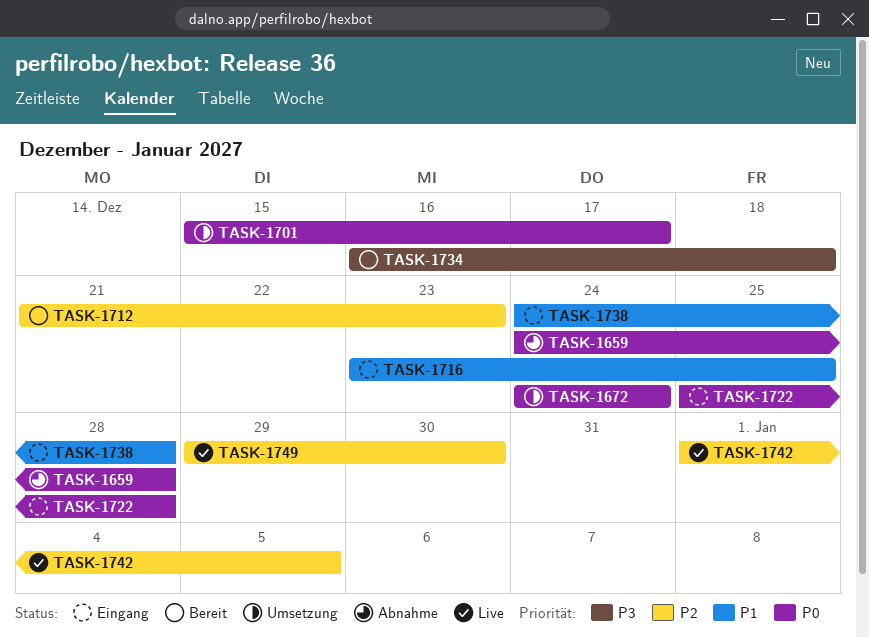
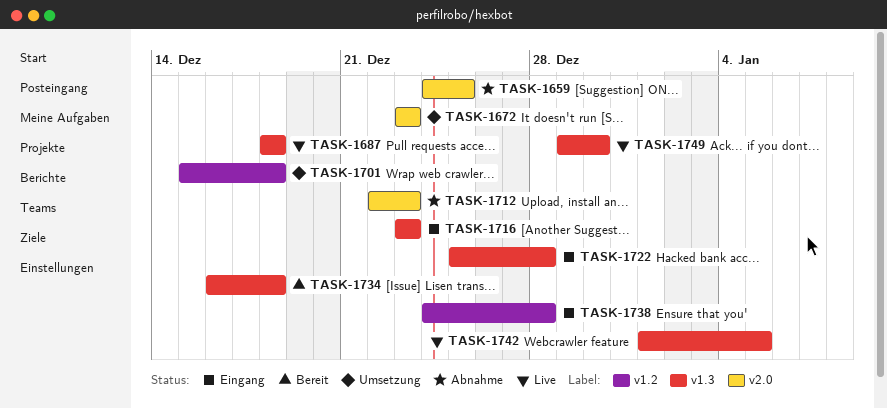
TASK-1659, due: Dec 28 -> Dec 25
TASK-1672, start: Dec 24 -> Dec 23
TASK-1672, due: Dec 24 -> Dec 23
TASK-1687: none -> present
TASK-1701, due: Dec 17 -> Dec 18
TASK-1712, status: Bereit -> Abnahme
TASK-1712, start: Dec 21 -> Dec 22
TASK-1716, due: Dec 25 -> Dec 23

